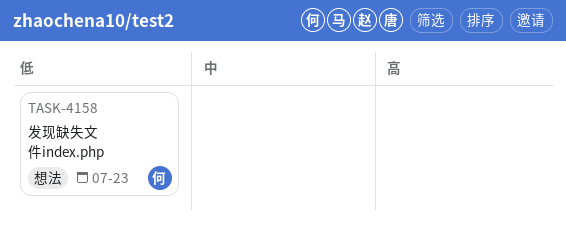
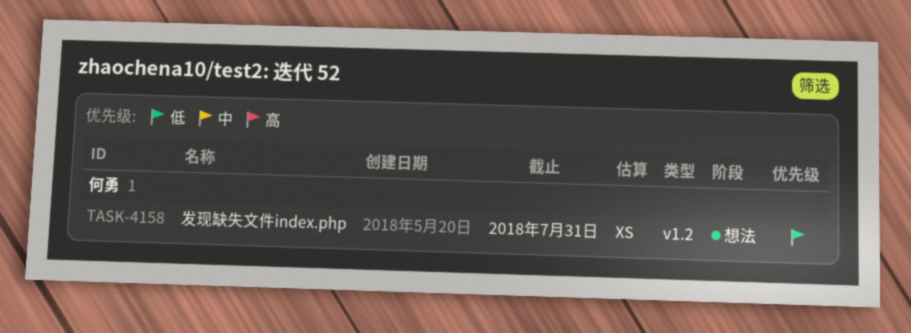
TASK-4158, due: Jul 23 -> Jul 31

